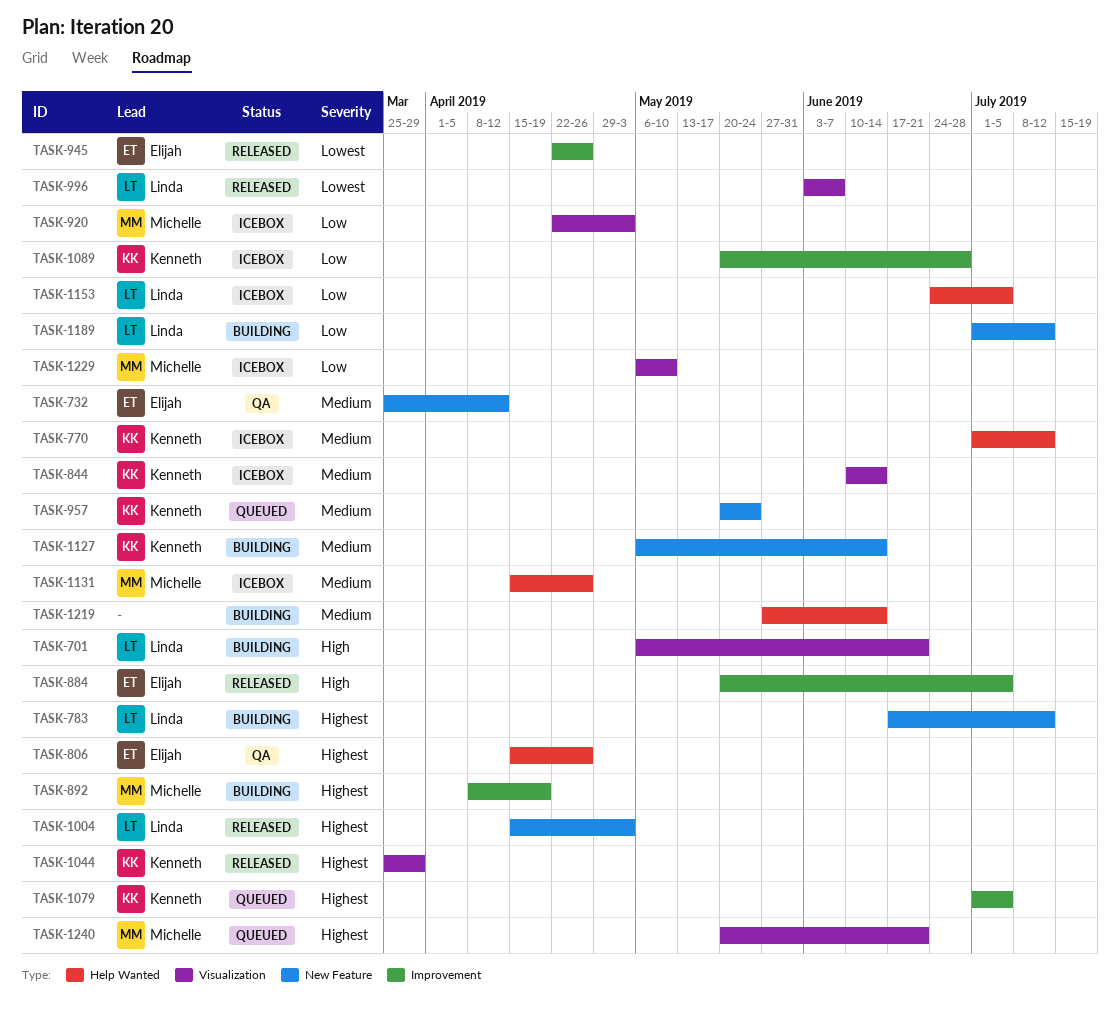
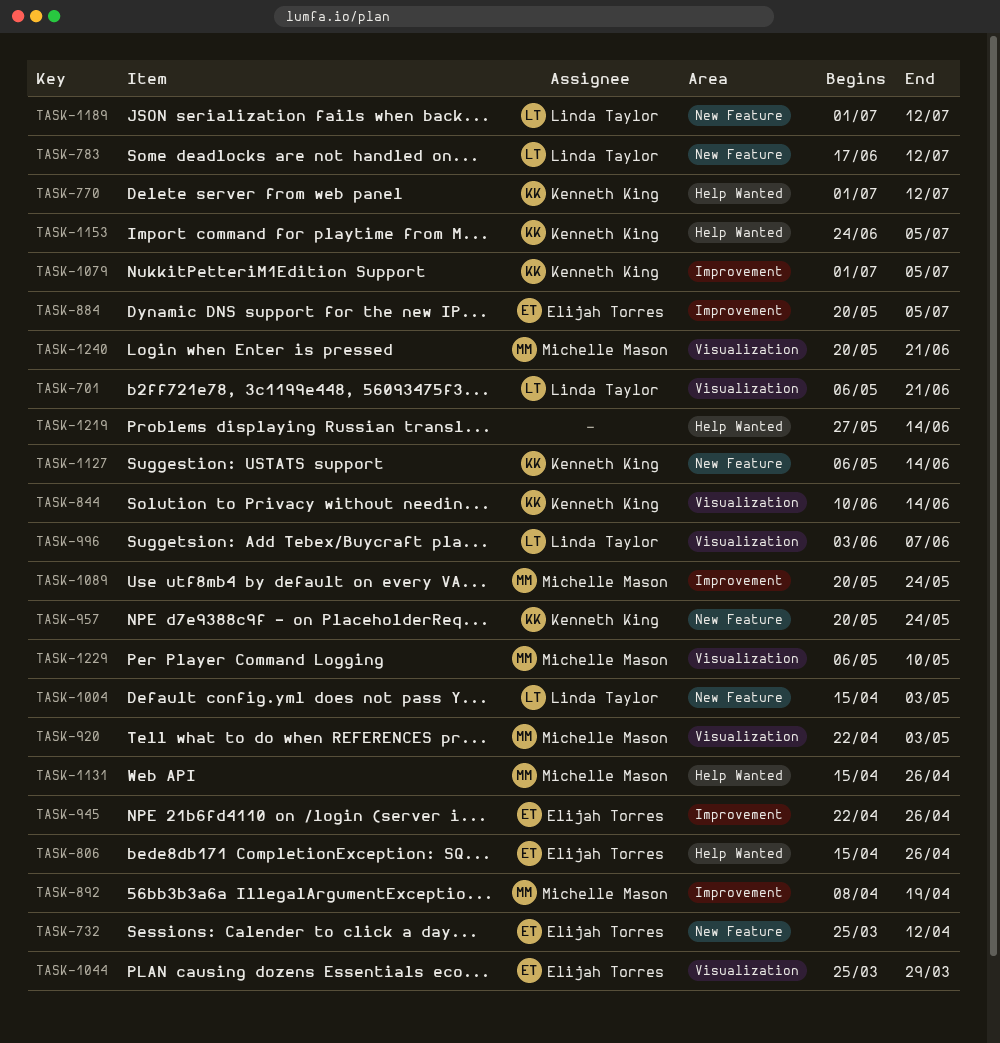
TASK-1044, owner: Kenneth King -> Elijah Torres
TASK-1089, owner: Kenneth King -> Michelle Mason
TASK-1089, due: Jun 28 -> May 24
TASK-1153, owner: Linda Taylor -> Kenneth King

